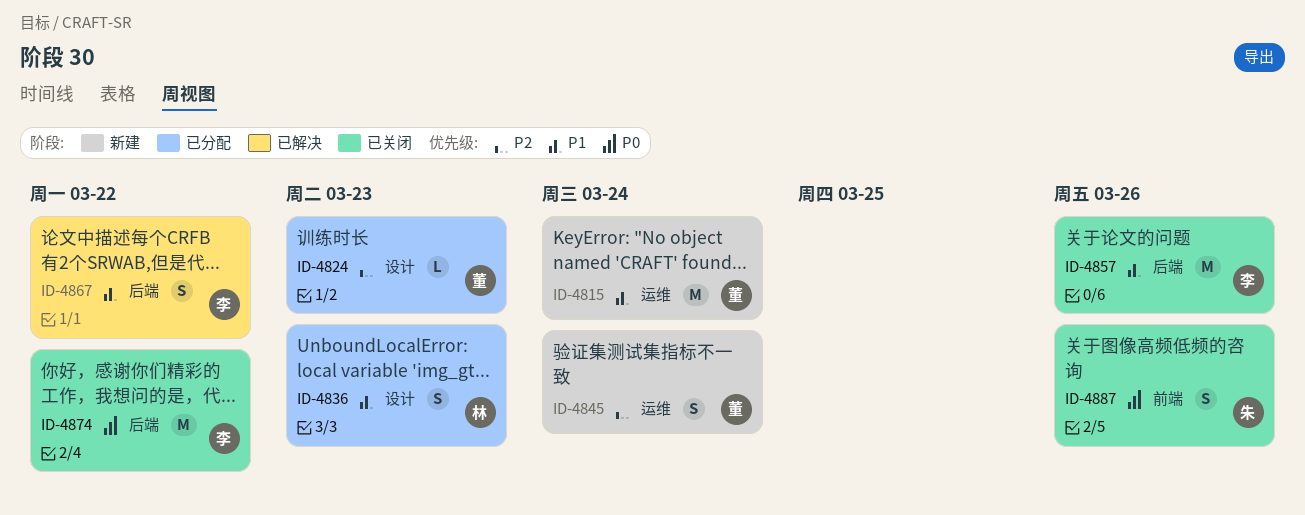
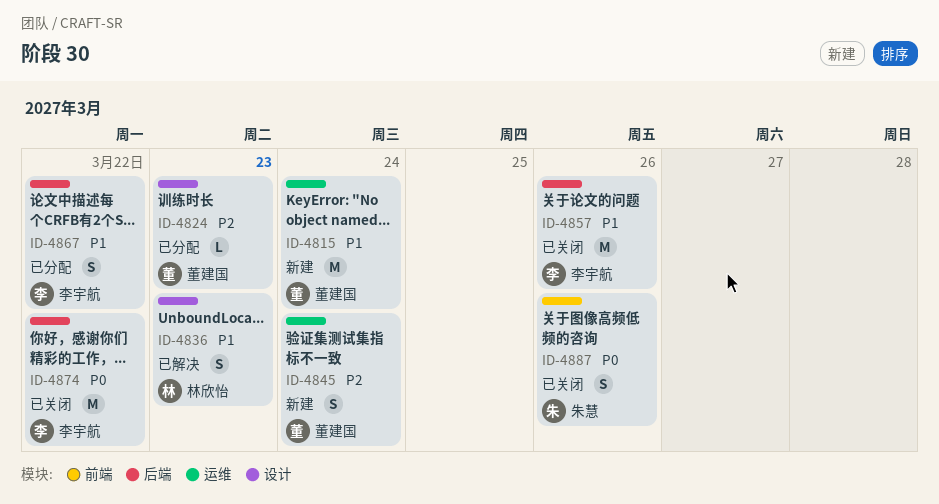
ID-4836, status: 已分配 -> 已解决
ID-4867, status: 已解决 -> 已分配

